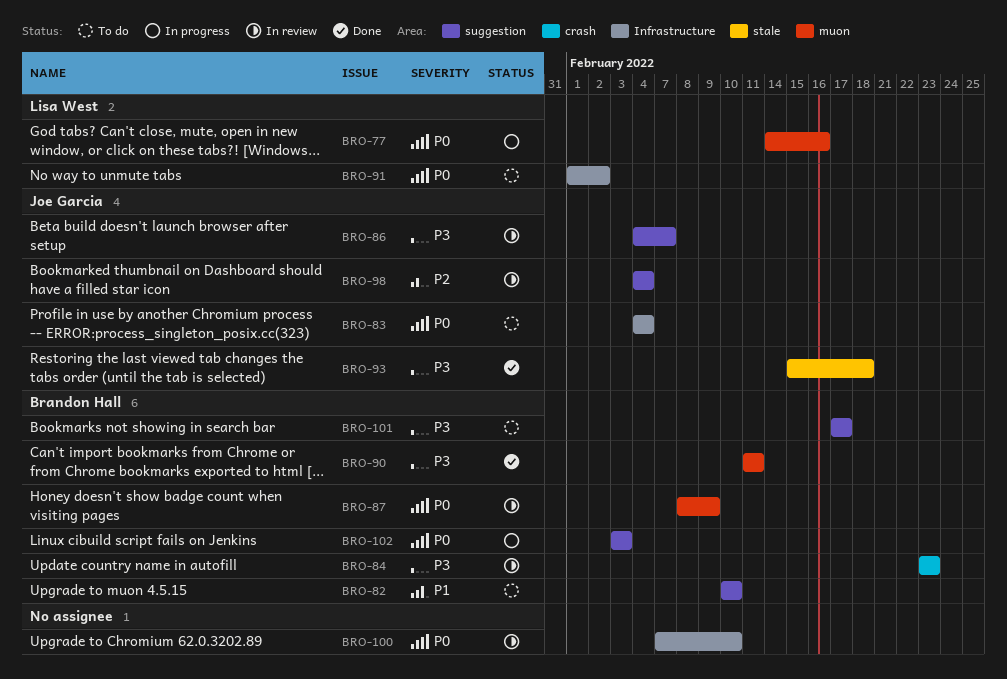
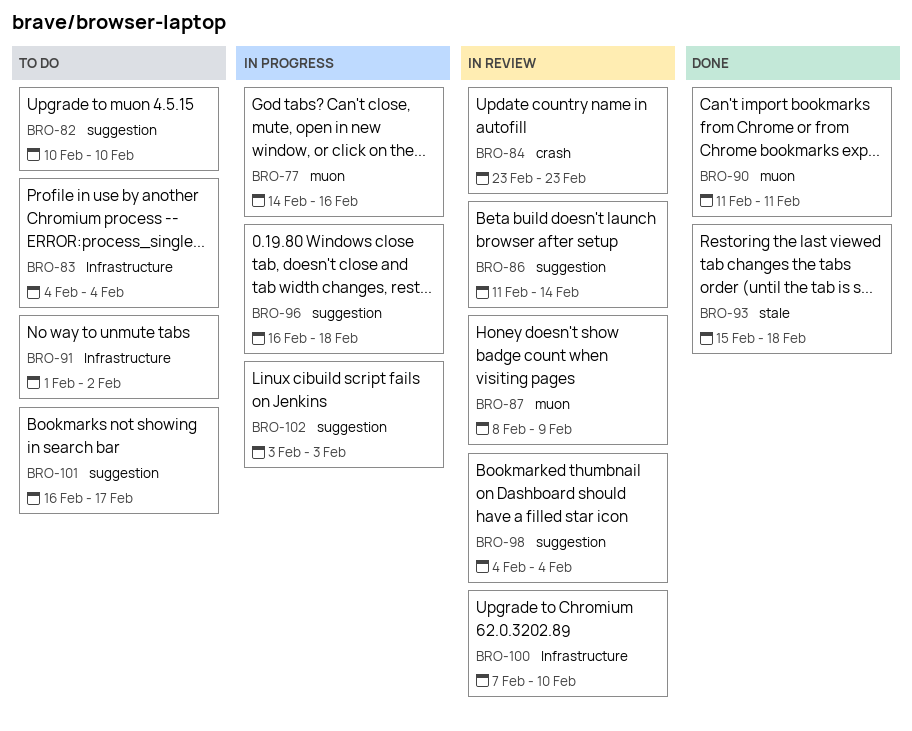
BRO-86, start: Feb 4 -> Feb 11
BRO-86, due: Feb 7 -> Feb 14
BRO-96: none -> present
BRO-101, start: Feb 17 -> Feb 16

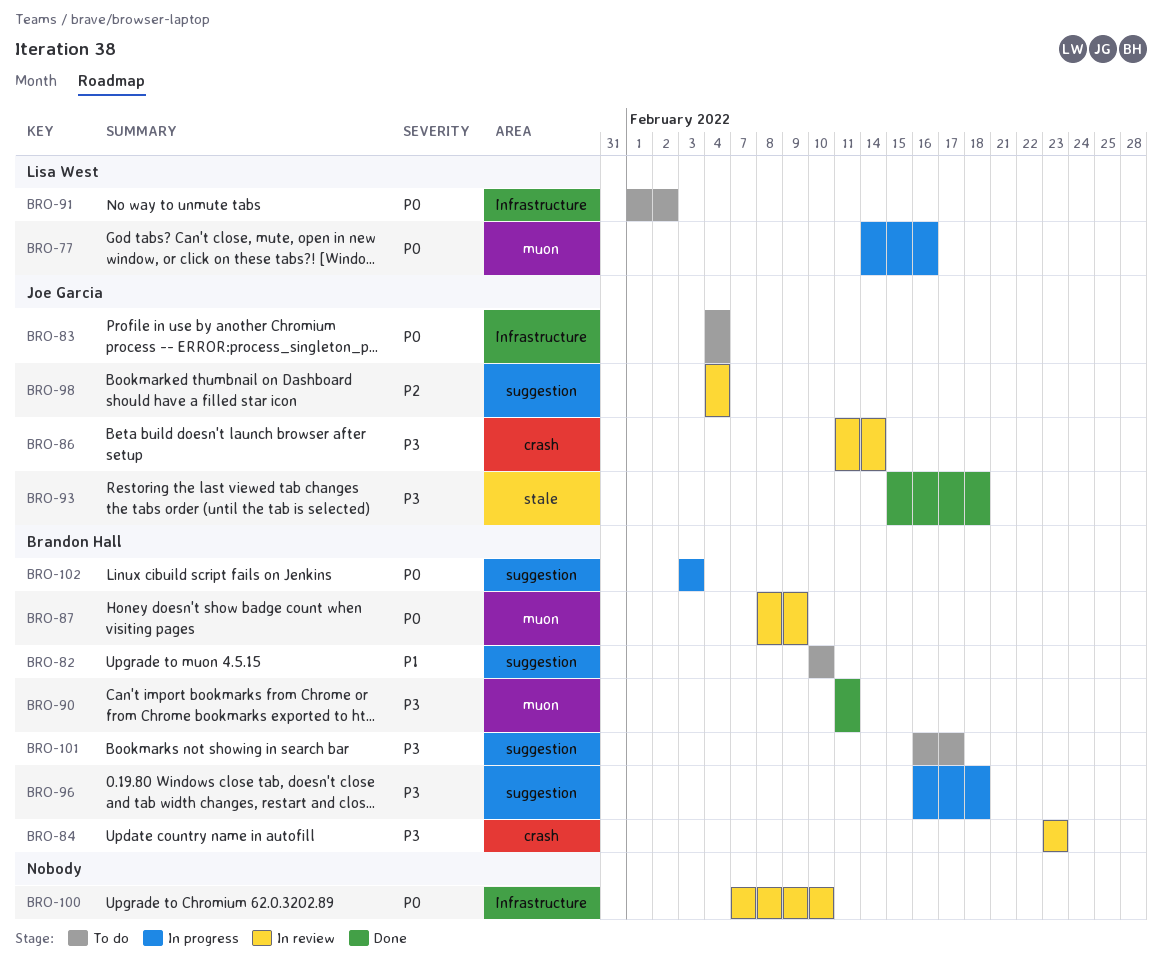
BRO-86, label: suggestion -> crash

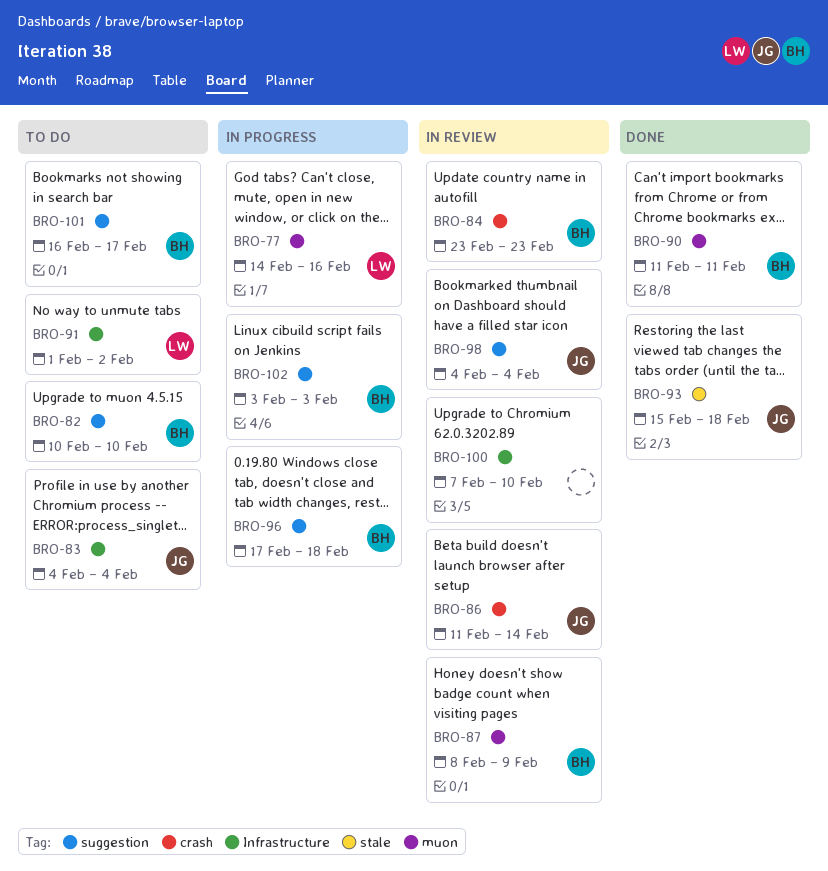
BRO-96, start: Feb 16 -> Feb 17

